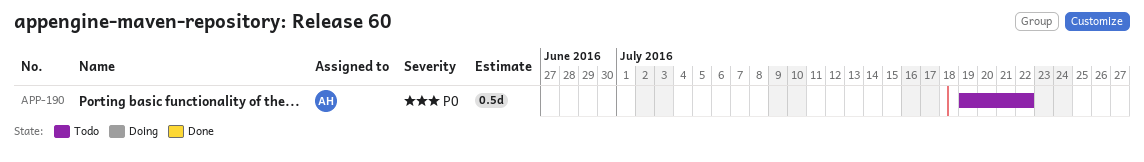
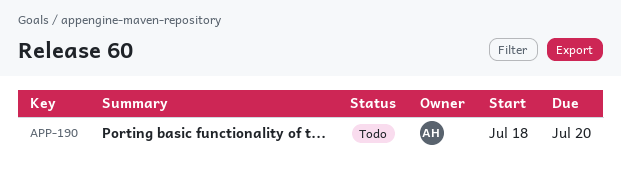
APP-190, start: Jul 19 -> Jul 18
APP-190, due: Jul 22 -> Jul 20

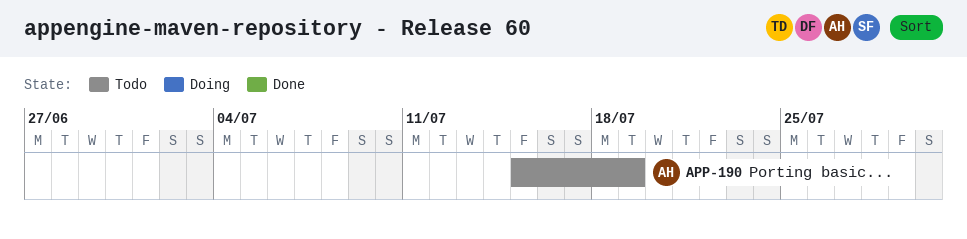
APP-190, start: Jul 18 -> Jul 15
APP-190, due: Jul 20 -> Jul 19

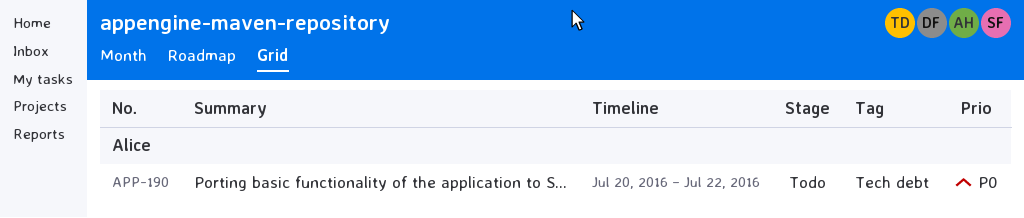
APP-190, start: Jul 15 -> Jul 20
APP-190, due: Jul 19 -> Jul 22

